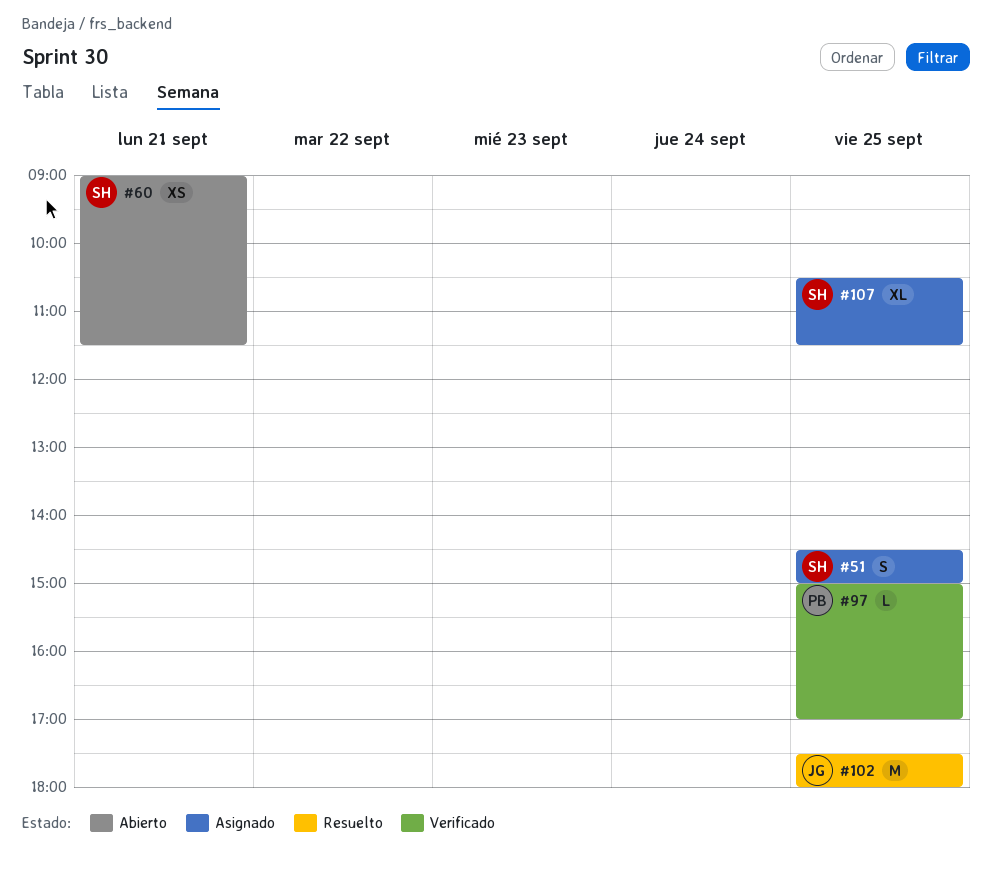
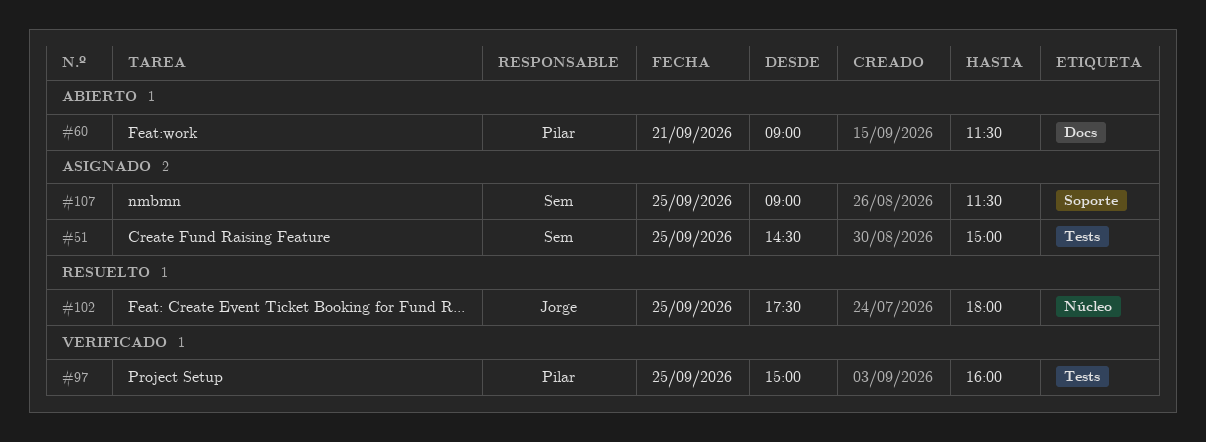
#60, owner: Sem -> Pilar
#97, ends: 17:00 -> 16:00
#107, begins: 10:30 -> 09:00

